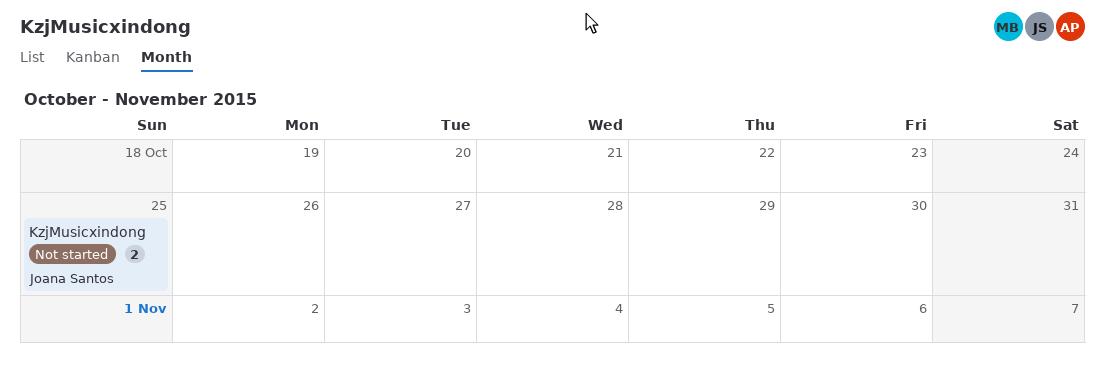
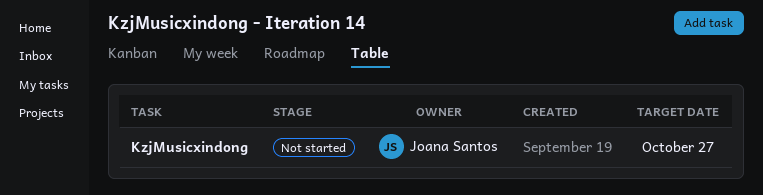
KzjMusicxindong, due: Oct 25 -> Oct 27

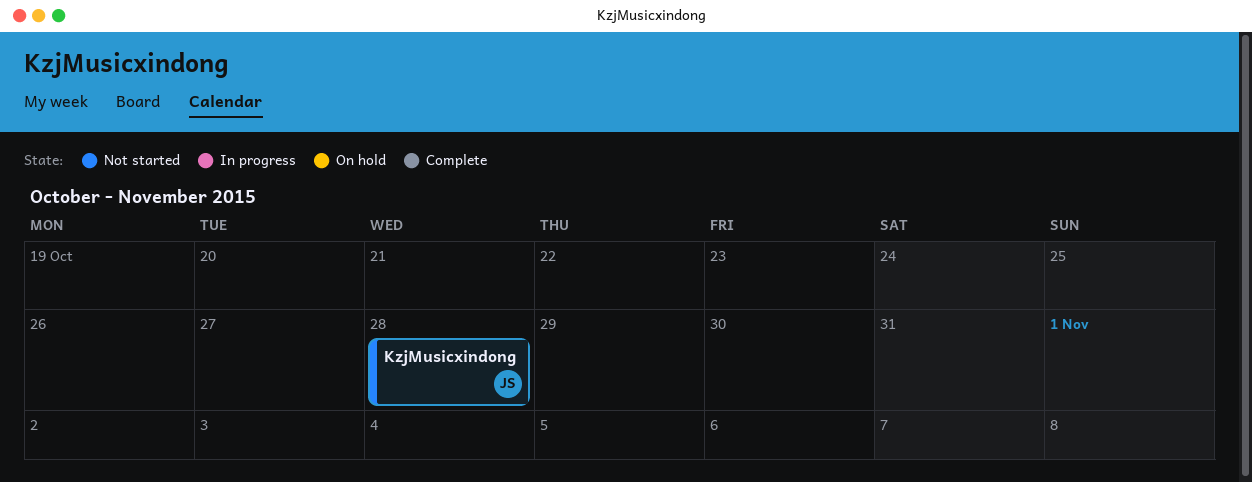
KzjMusicxindong, due: Oct 27 -> Oct 28

